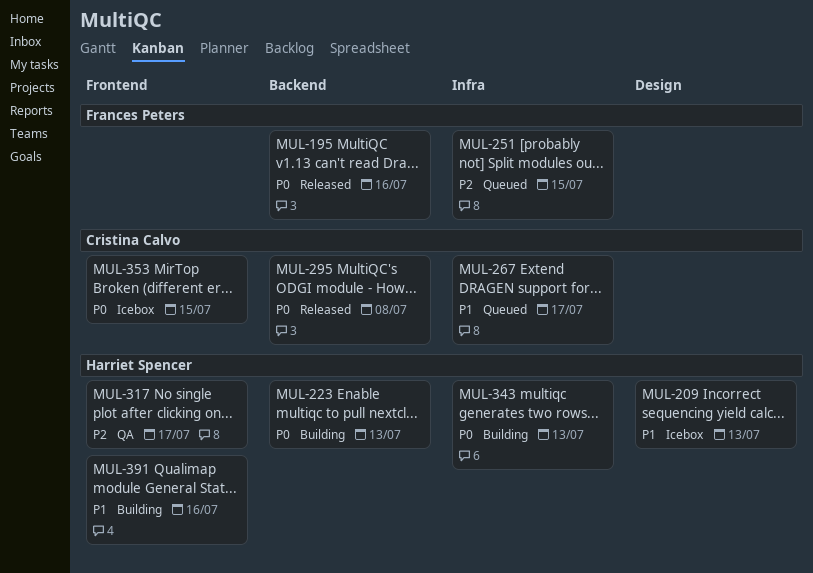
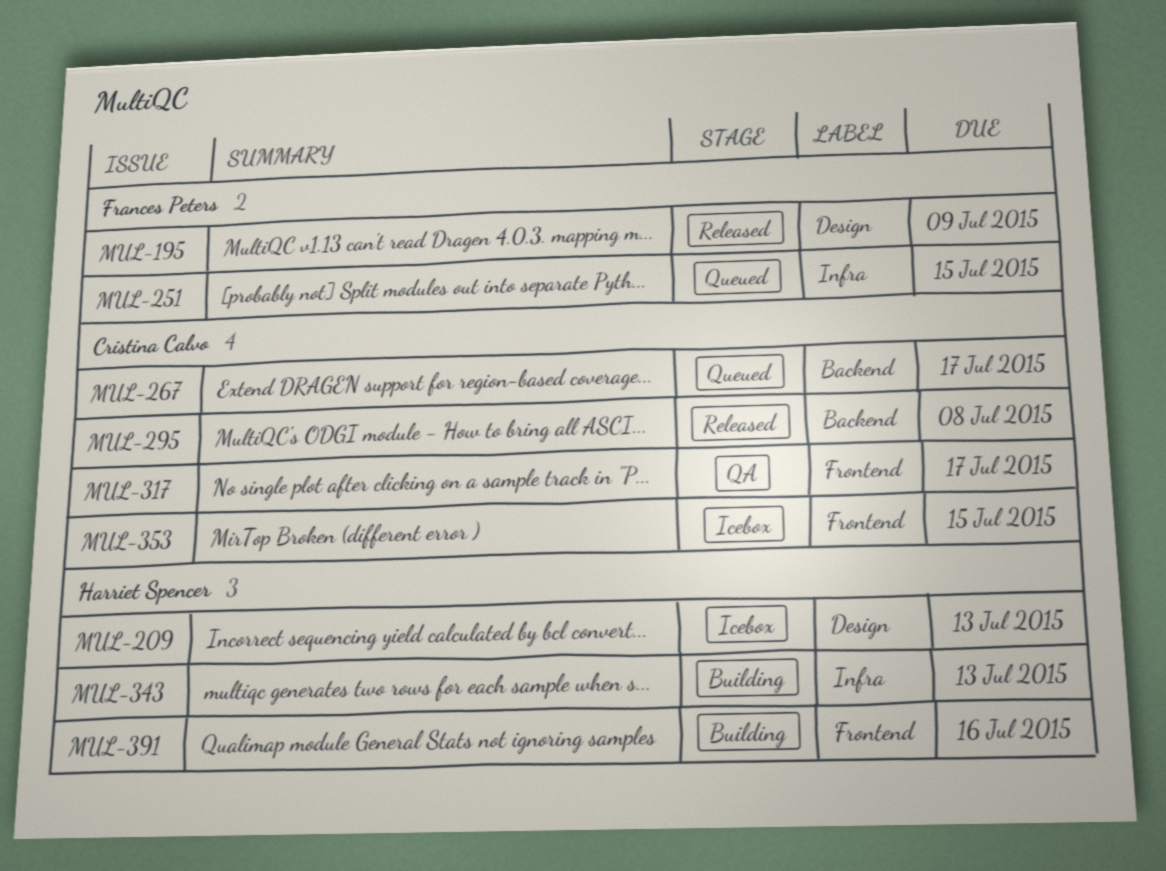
MUL-195, label: Backend -> Design
MUL-195, due: Jul 16 -> Jul 9
MUL-223: present -> none
MUL-267, label: Infra -> Backend
MUL-317, owner: Harriet Spencer -> Cristina Calvo

